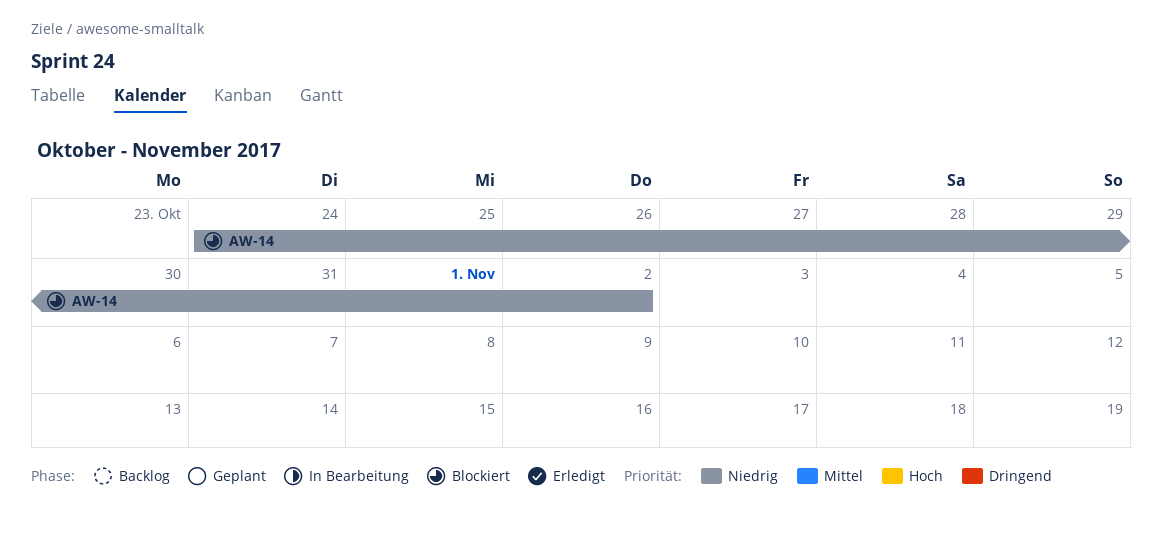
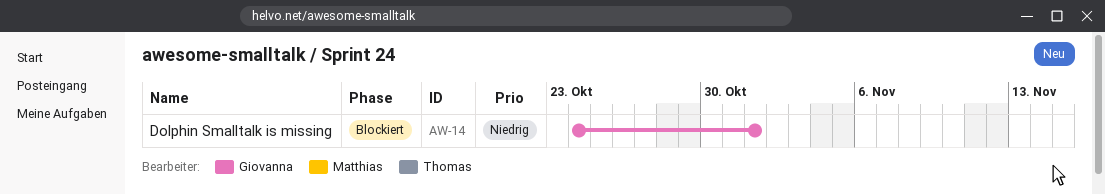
AW-14, due: Nov 2 -> Nov 1

